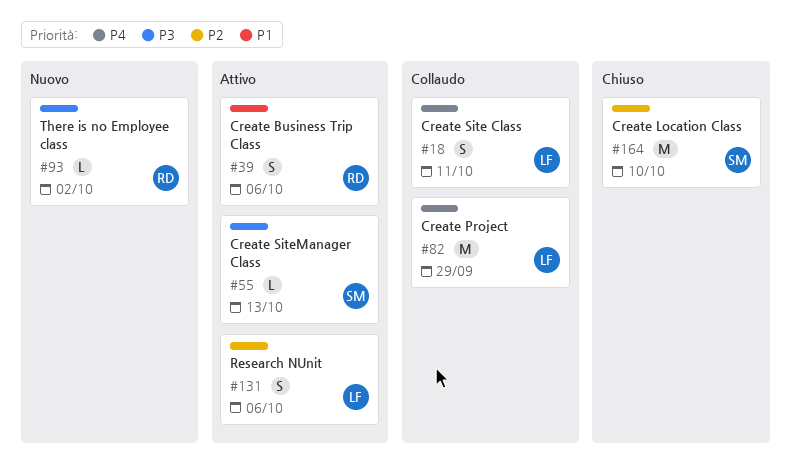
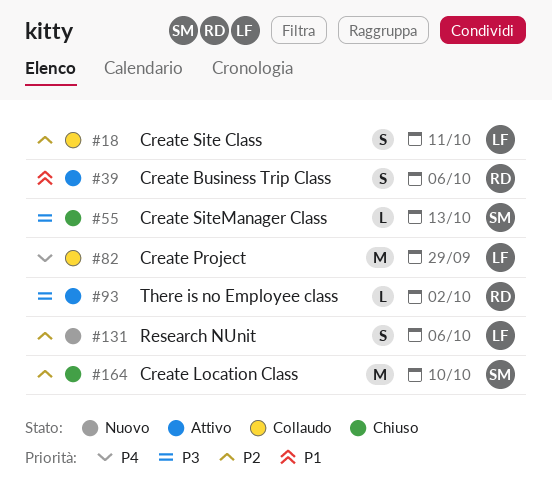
#18, priority: P4 -> P2
#55, status: Attivo -> Chiuso
#93, status: Nuovo -> Attivo
#131, status: Attivo -> Nuovo

